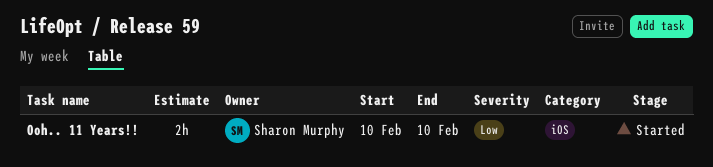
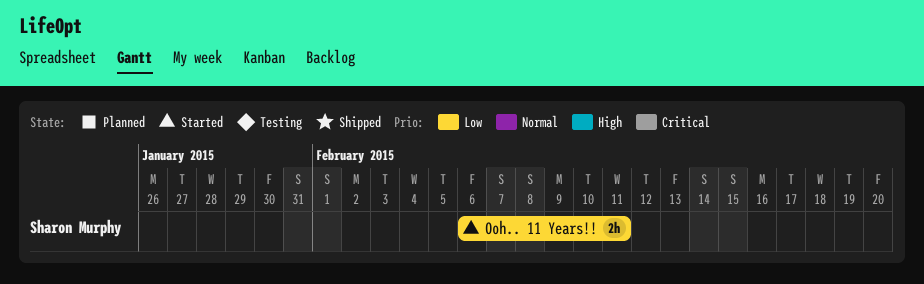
Ooh.. 11 Years!!, start: Feb 10 -> Feb 6
Ooh.. 11 Years!!, due: Feb 10 -> Feb 11

